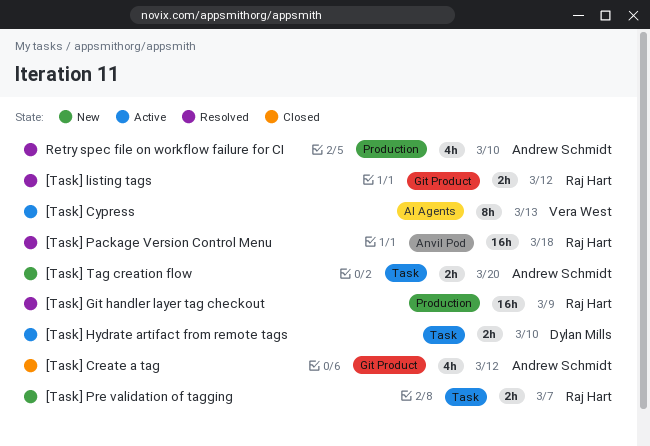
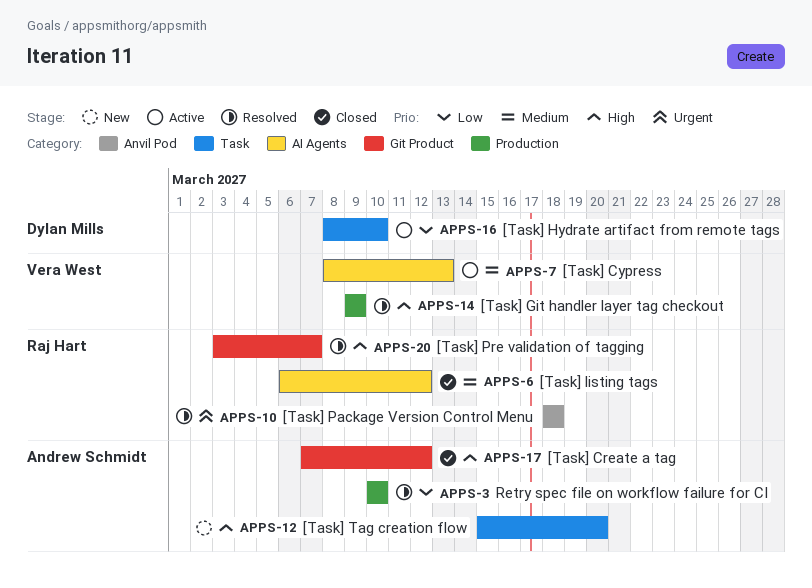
[Task] Git handler layer tag checkout, owner: Raj Hart -> Vera West
[Task] listing tags, status: Resolved -> Closed
[Task] listing tags, label: Git Product -> AI Agents
[Task] Pre validation of tagging, status: New -> Resolved
[Task] Pre validation of tagging, label: Task -> Git Product

